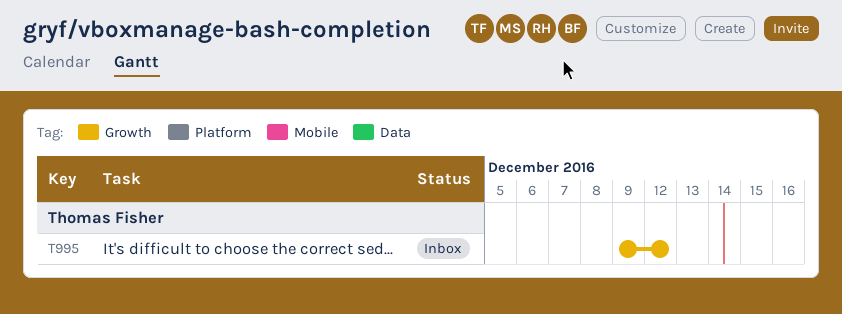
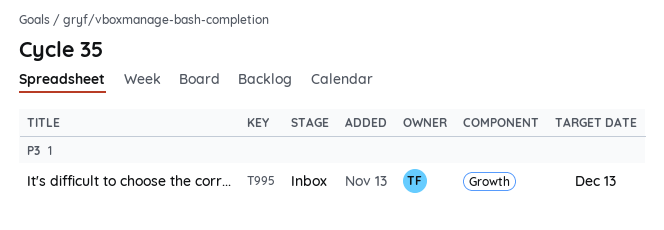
T995, due: Dec 12 -> Dec 13

